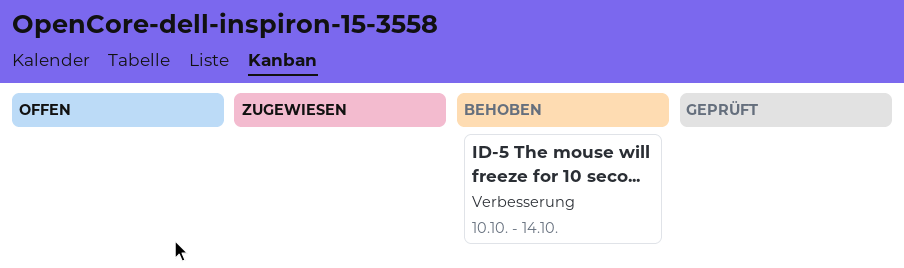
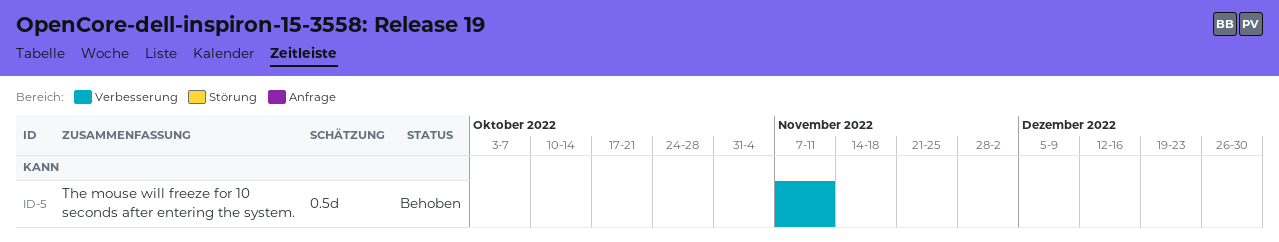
ID-5, start: Oct 10 -> Nov 7
ID-5, due: Oct 14 -> Nov 11

